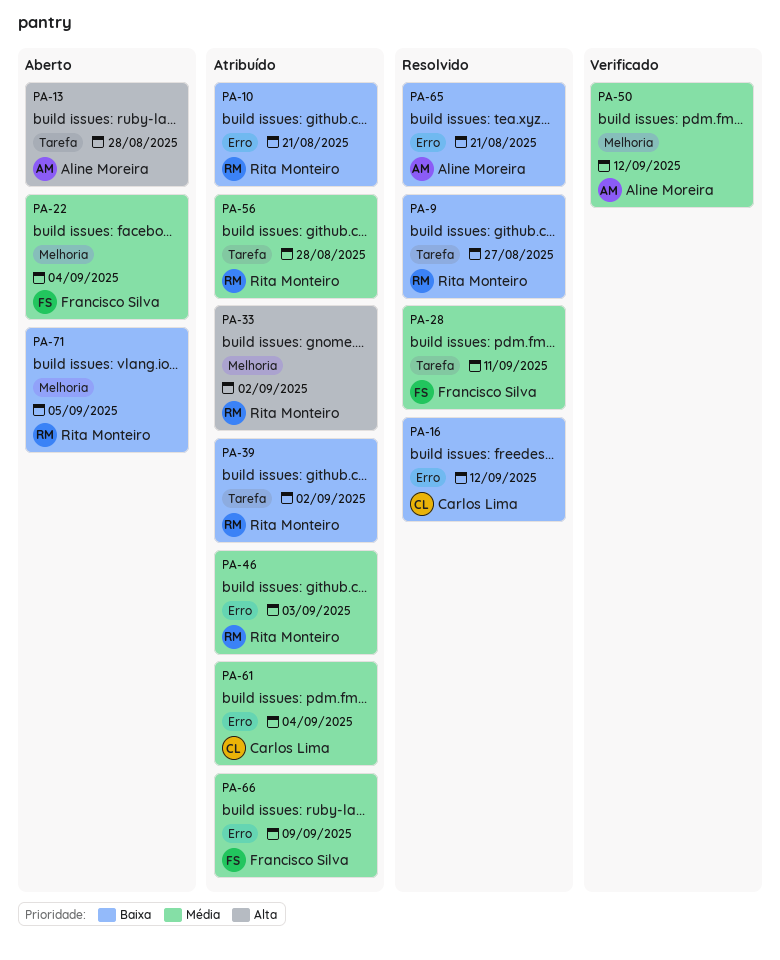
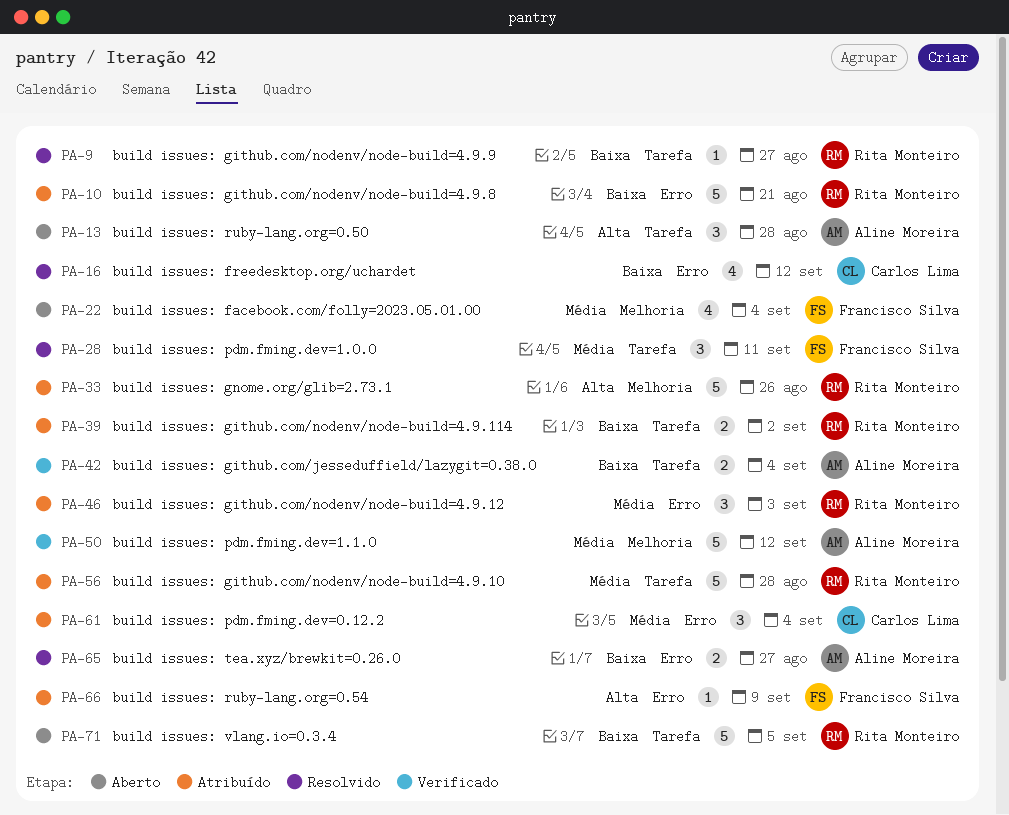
PA-33, due: Sep 2 -> Aug 26
PA-42: none -> present
PA-65, due: Aug 21 -> Aug 27
PA-66, priority: Média -> Alta
PA-71, label: Melhoria -> Tarefa

